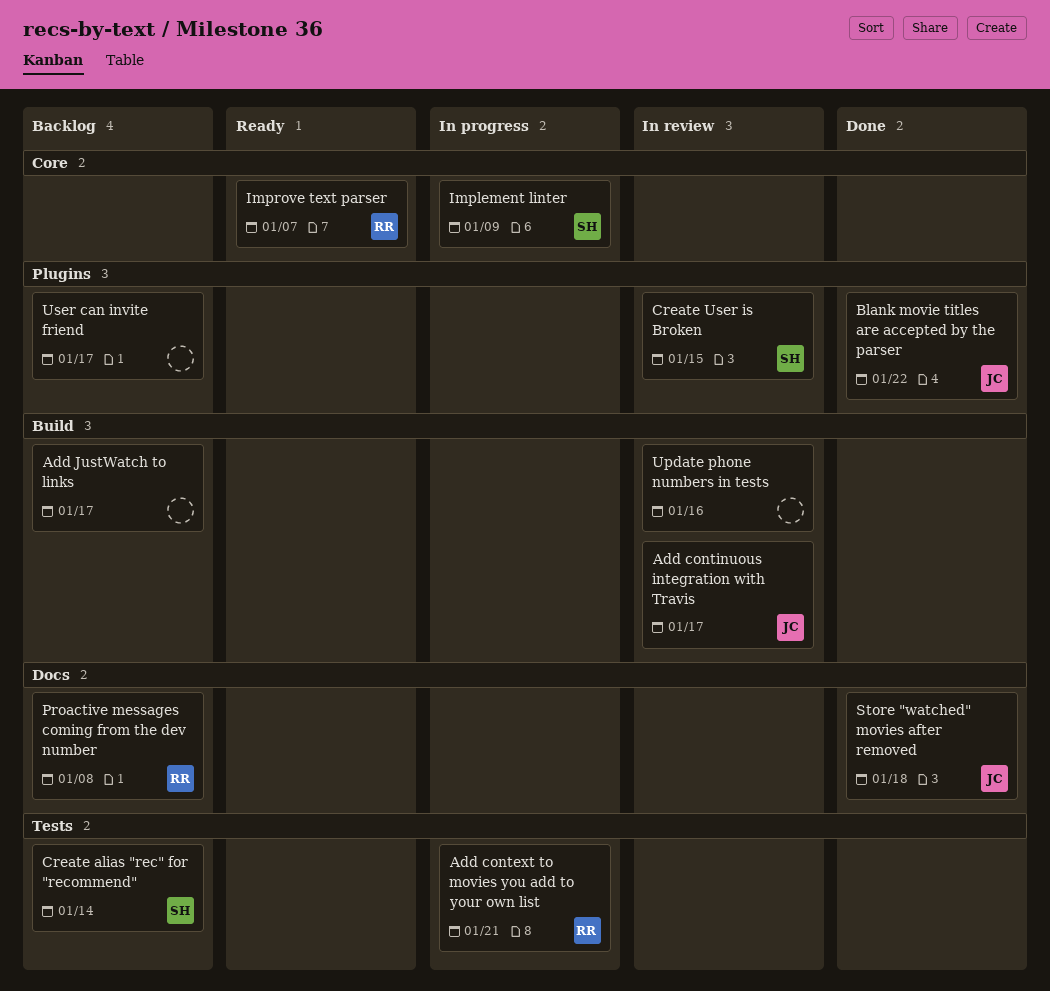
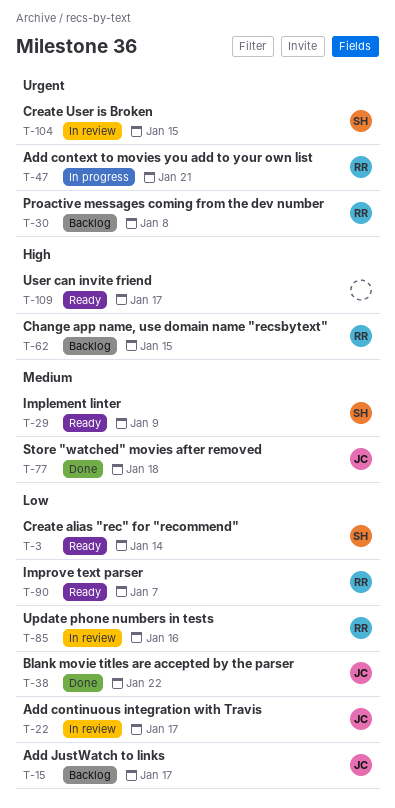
Add JustWatch to links, owner: none -> JC
Change app name, use domain name "recsbytext": none -> present
Create alias "rec" for "recommend", status: Backlog -> Ready
Implement linter, status: In progress -> Ready
Update phone numbers in tests, owner: none -> RR
User can invite friend, status: Backlog -> Ready

